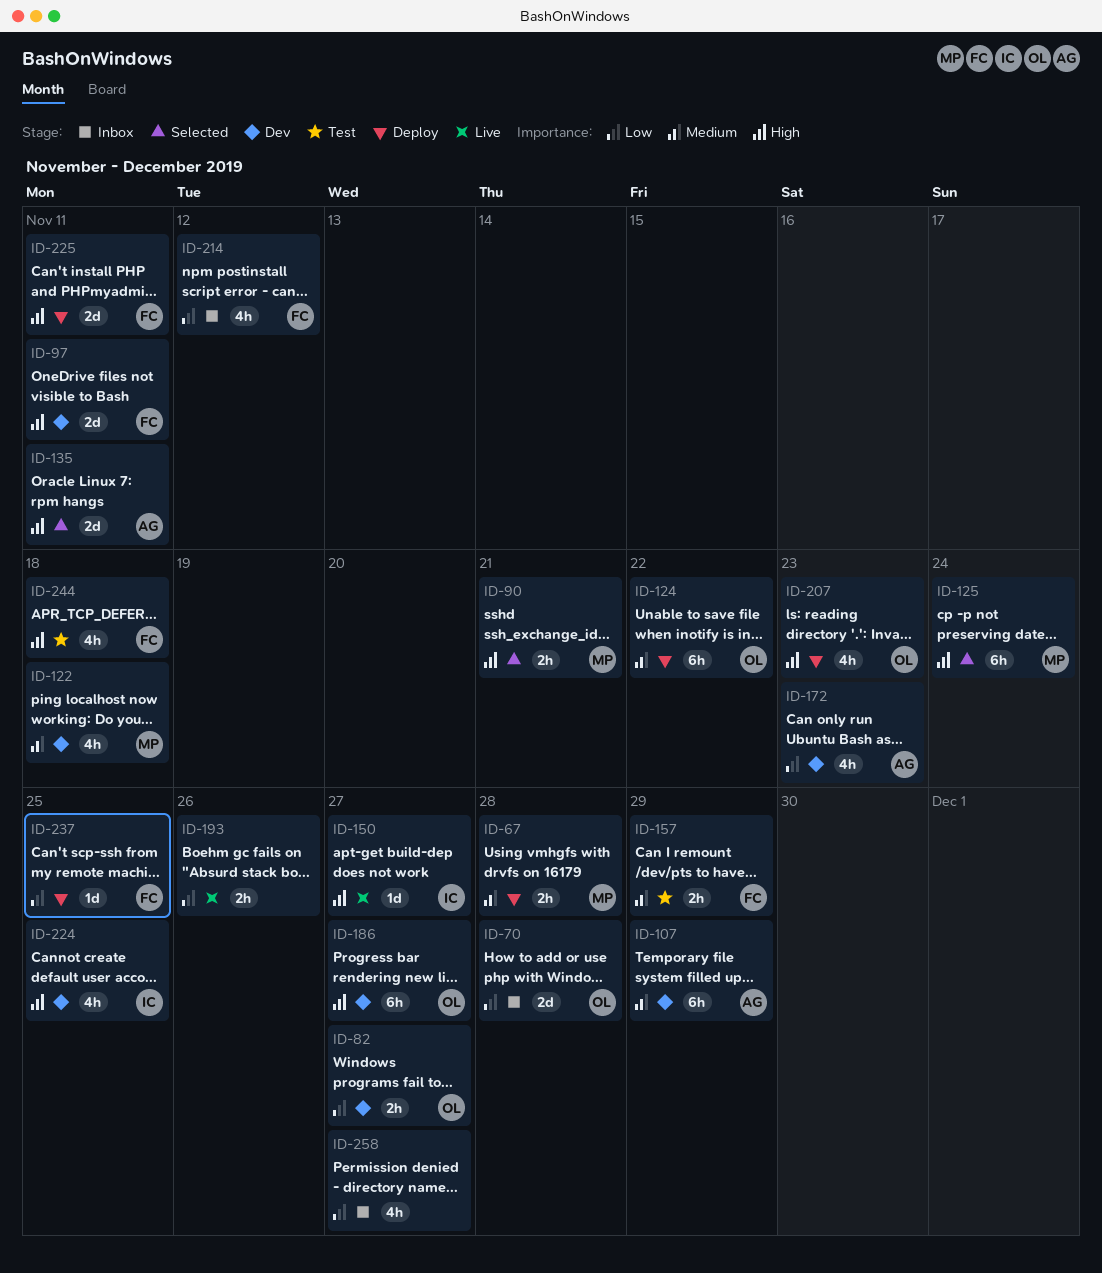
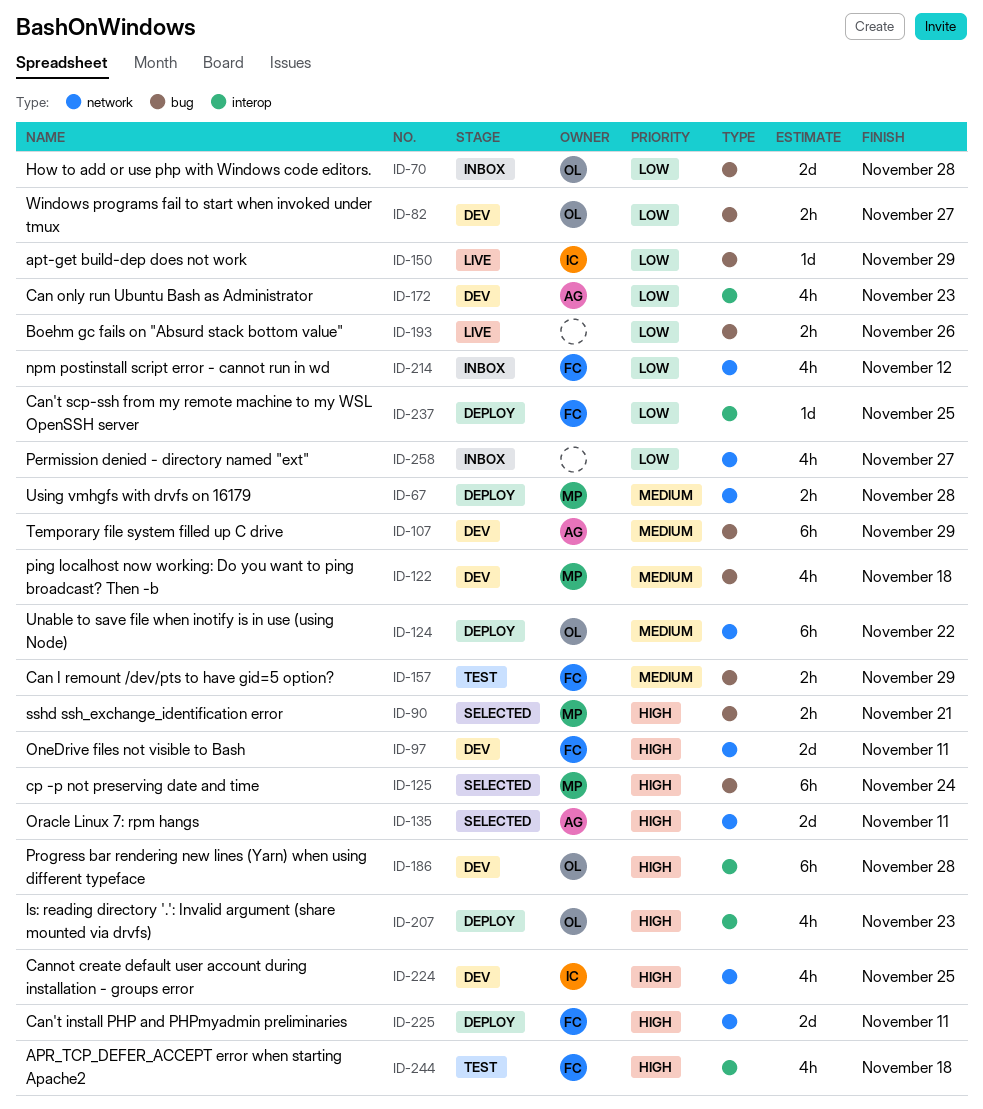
ID-150, priority: High -> Low
ID-150, due: Nov 27 -> Nov 29
ID-186, due: Nov 27 -> Nov 28

